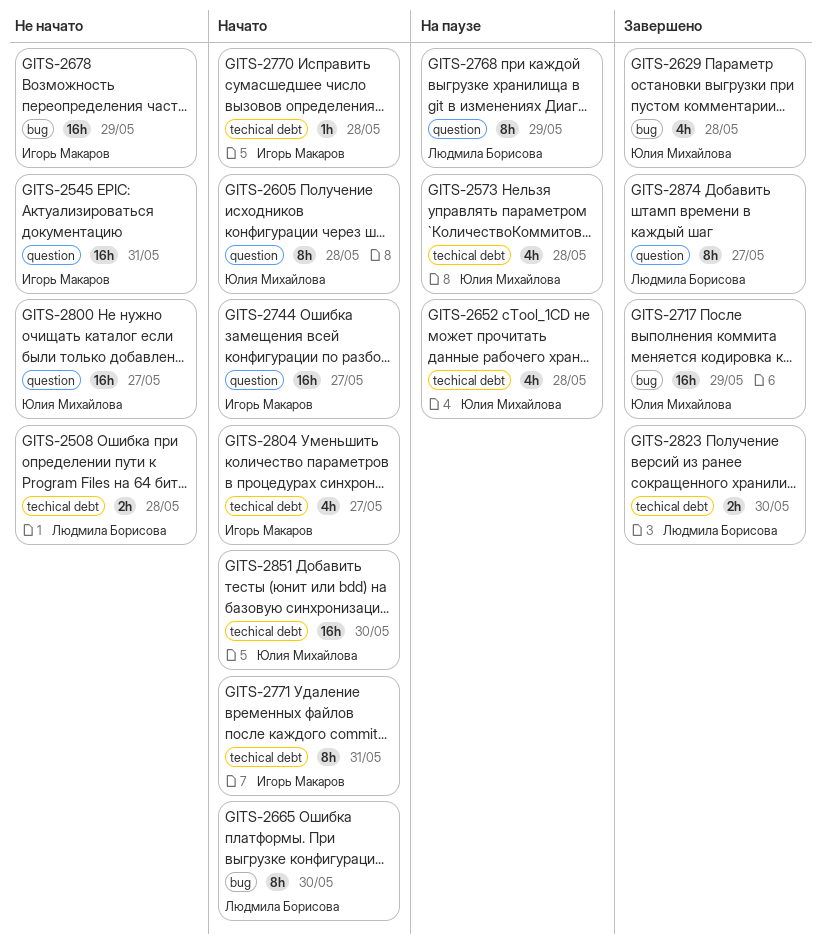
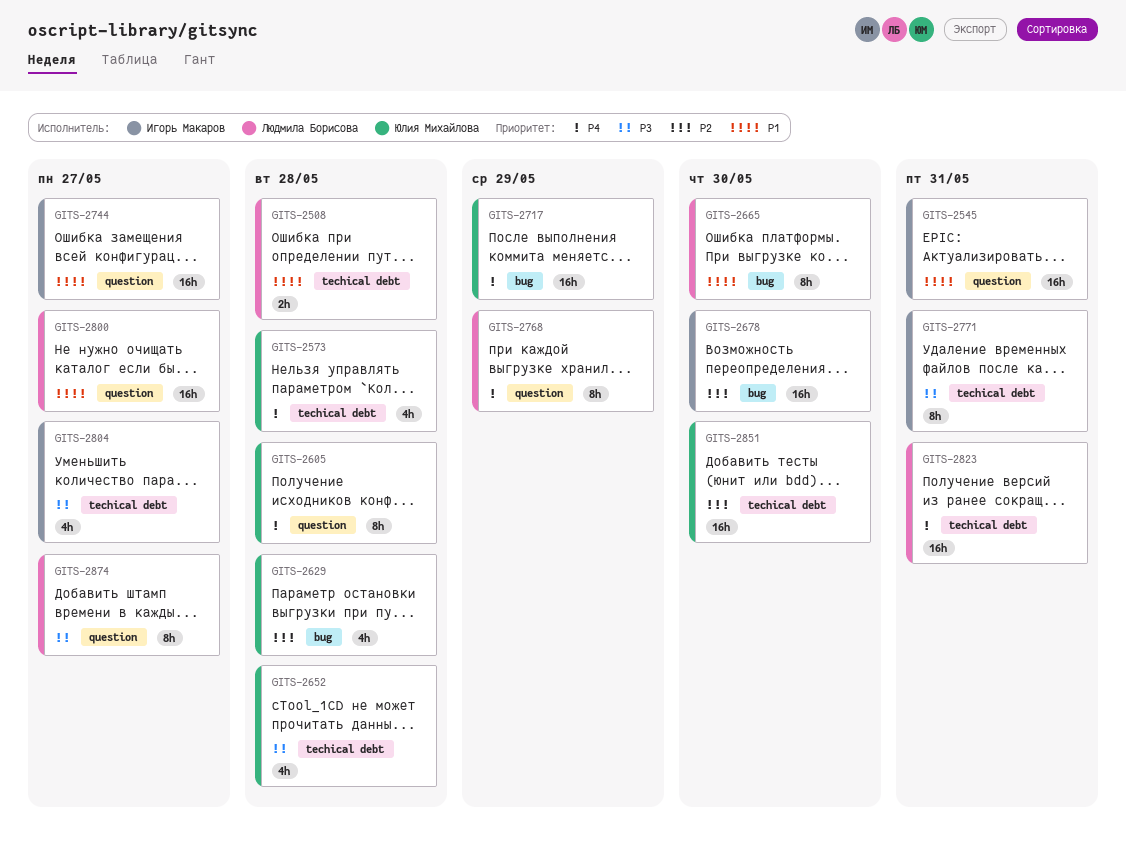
GITS-2678, due: May 29 -> May 30
GITS-2770: present -> none
GITS-2800, owner: Юлия Михайлова -> Людмила Борисова
GITS-2823, estimate: 2h -> 16h
GITS-2823, due: May 30 -> May 31

